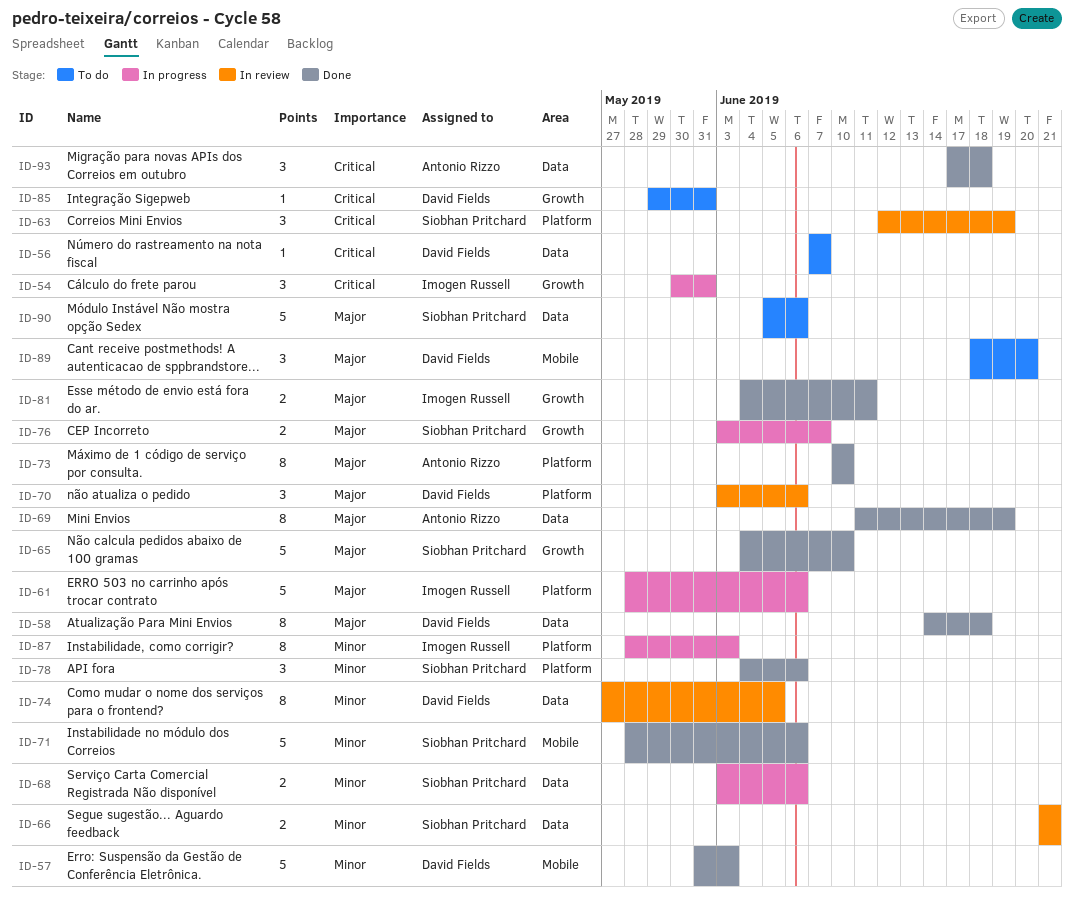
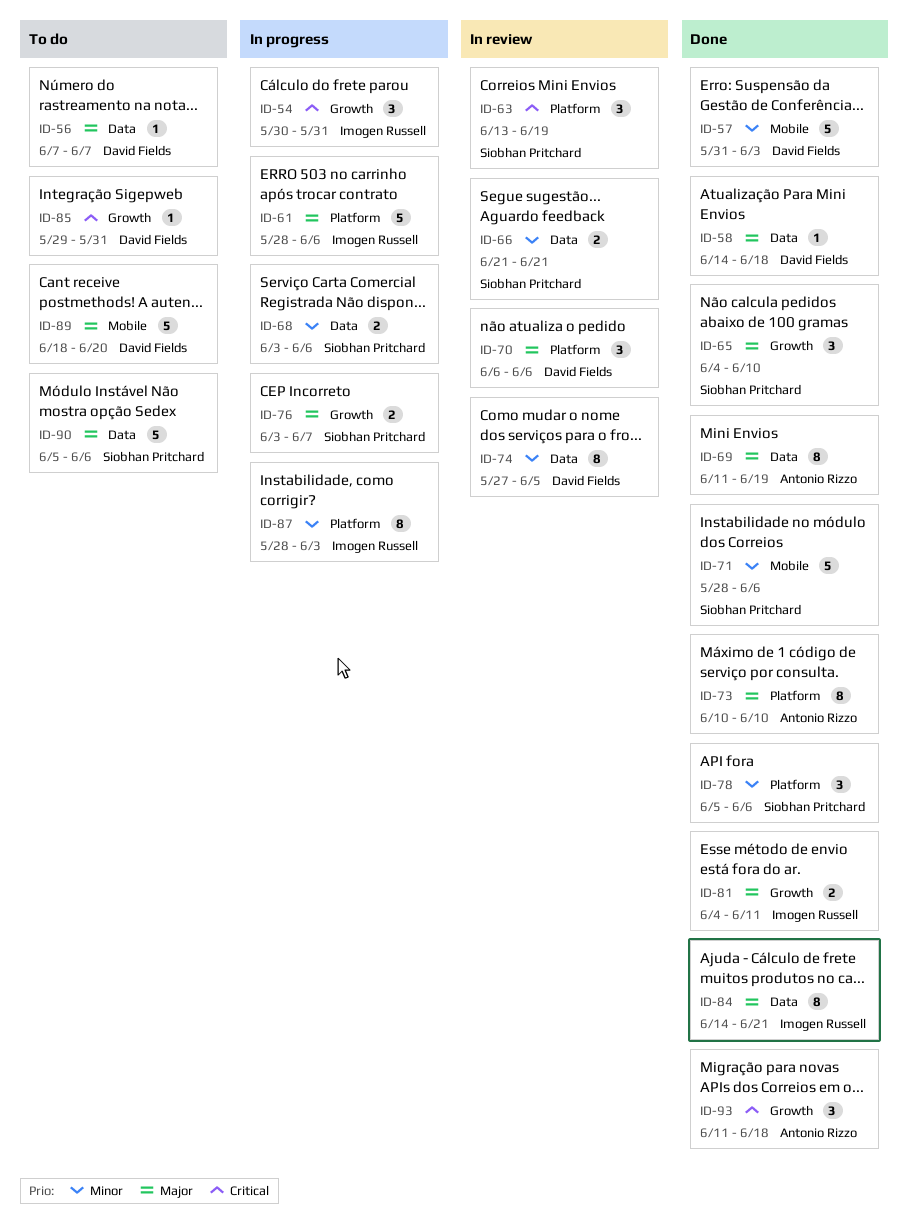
ID-56, priority: Critical -> Major
ID-58, estimate: 8 -> 1
ID-63, start: Jun 12 -> Jun 13
ID-65, estimate: 5 -> 3
ID-70, start: Jun 3 -> Jun 6
ID-78, start: Jun 4 -> Jun 5
ID-84: none -> present
ID-89, estimate: 3 -> 5
ID-93, label: Data -> Growth
ID-93, start: Jun 17 -> Jun 11

